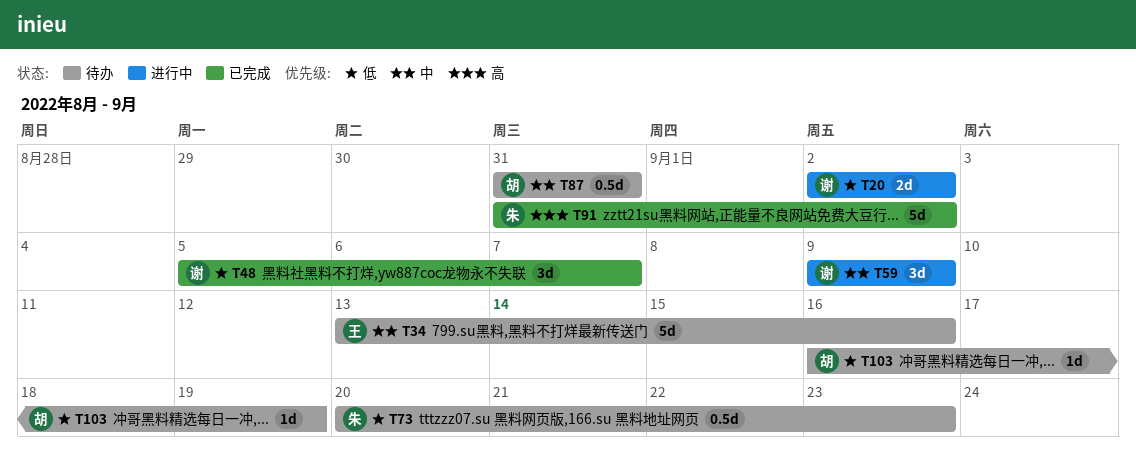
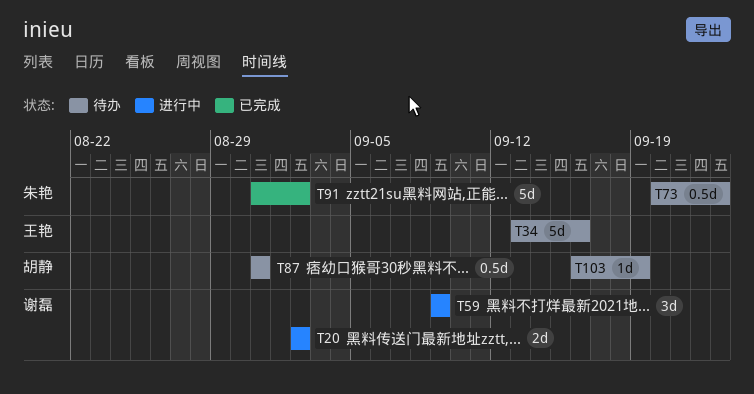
T48: present -> none

